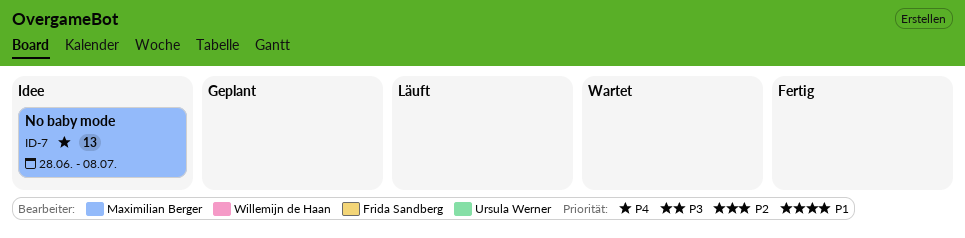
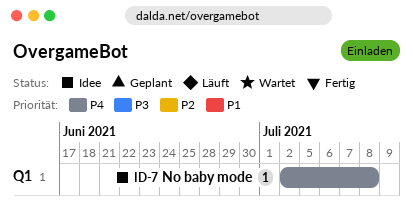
ID-7, estimate: 13 -> 1
ID-7, start: Jun 28 -> Jul 2

